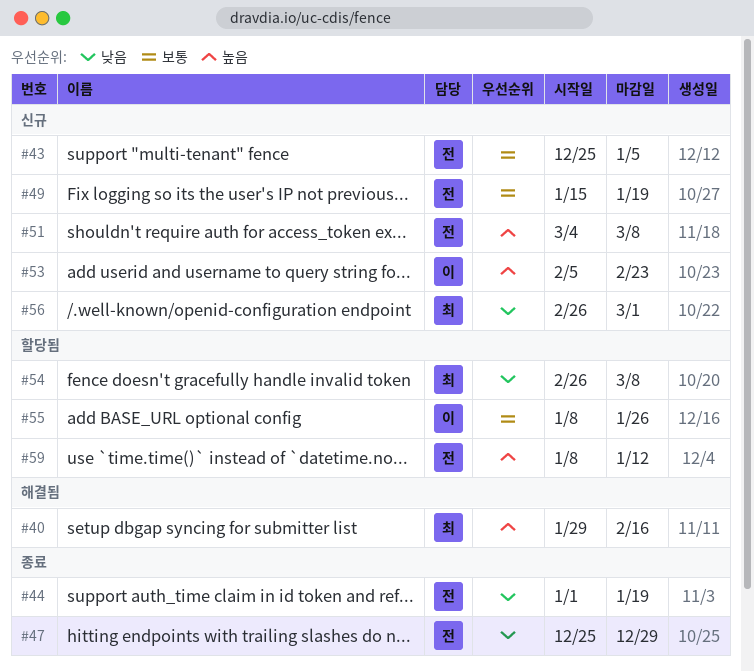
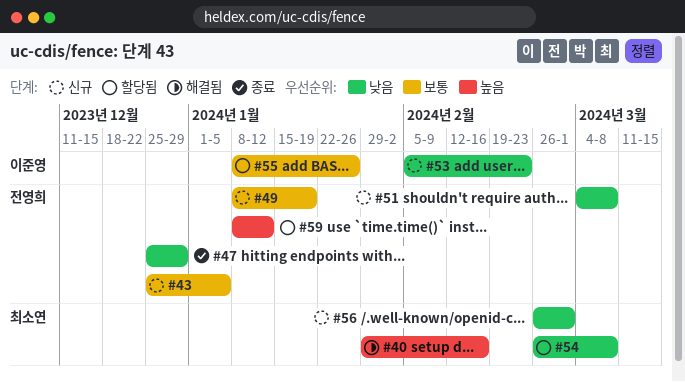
#44: present -> none
#49, start: Jan 15 -> Jan 8
#51, priority: 높음 -> 낮음
#53, priority: 높음 -> 낮음

